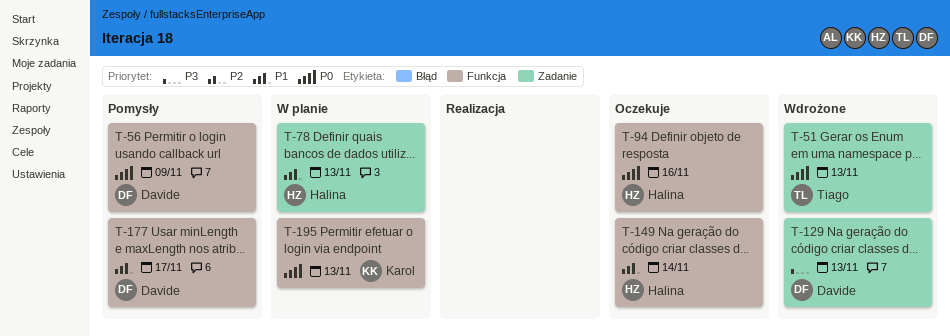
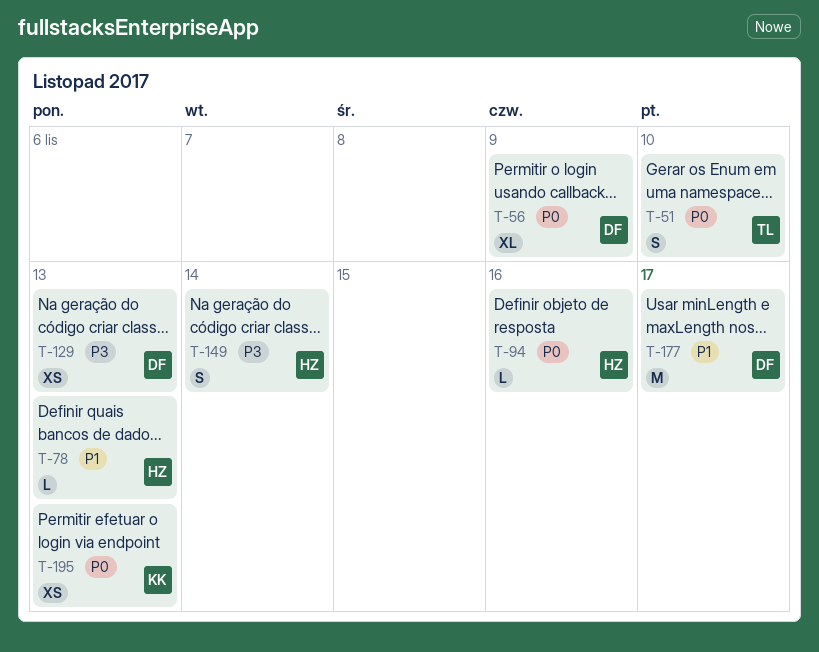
T-51, due: Nov 13 -> Nov 10
T-149, priority: P1 -> P3

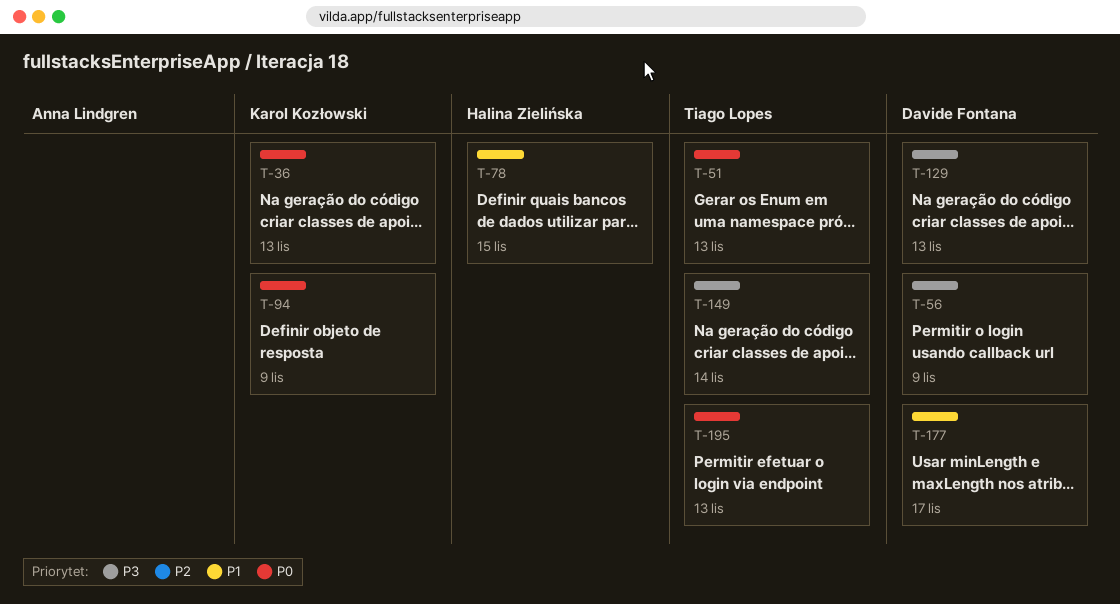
T-36: none -> present
T-51, due: Nov 10 -> Nov 13
T-56, priority: P0 -> P3
T-78, due: Nov 13 -> Nov 15
T-94, owner: Halina Zielińska -> Karol Kozłowski
T-94, due: Nov 16 -> Nov 9
T-149, owner: Halina Zielińska -> Tiago Lopes
T-195, owner: Karol Kozłowski -> Tiago Lopes

